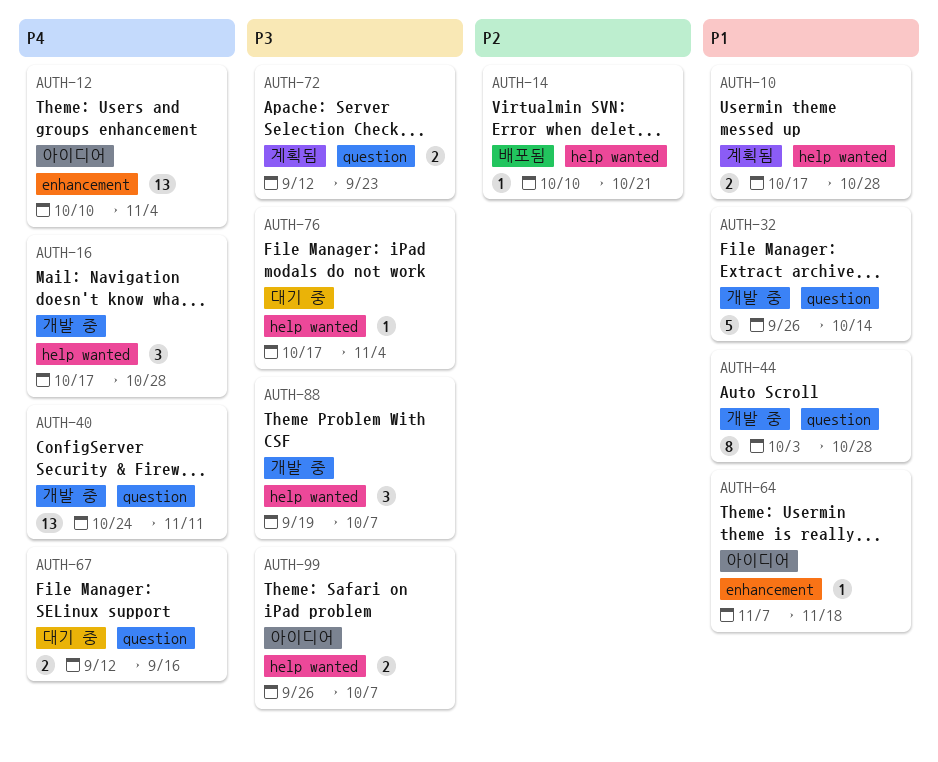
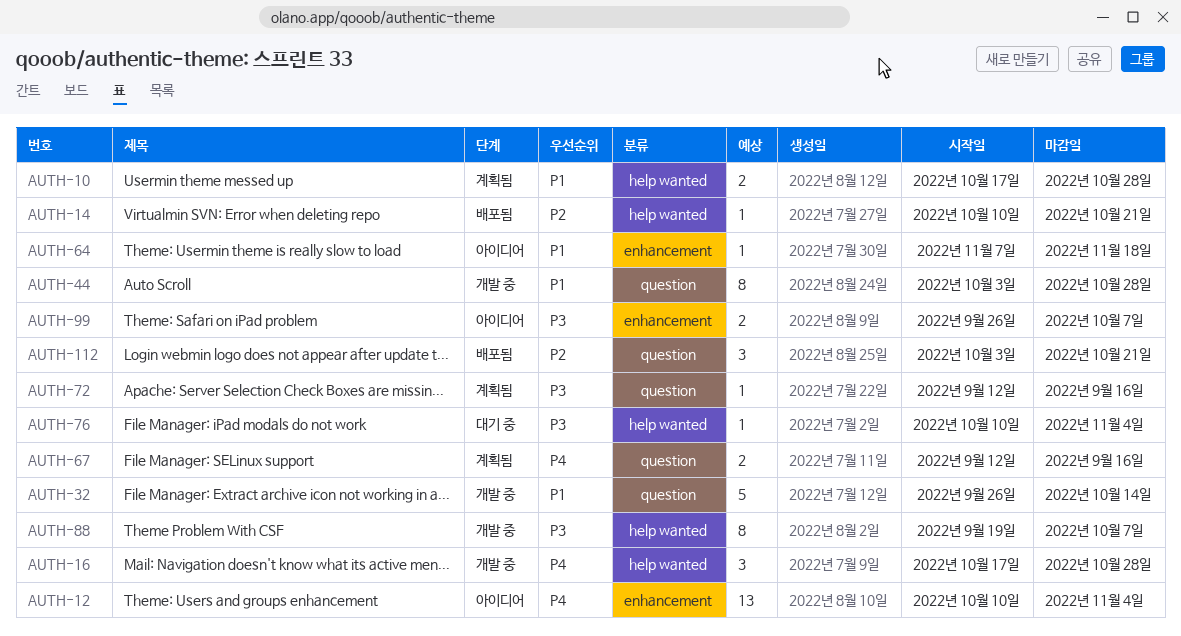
AUTH-40: present -> none
AUTH-67, status: 대기 중 -> 계획됨
AUTH-72, estimate: 2 -> 1
AUTH-72, due: Sep 23 -> Sep 16
AUTH-76, start: Oct 17 -> Oct 10
AUTH-88, estimate: 3 -> 8
AUTH-99, label: help wanted -> enhancement
AUTH-112: none -> present

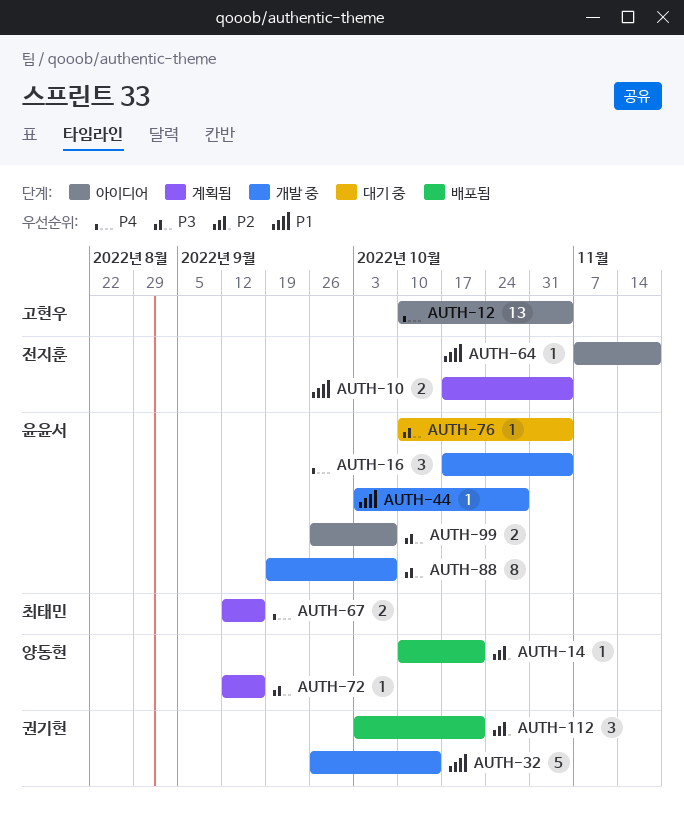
AUTH-10, due: Oct 28 -> Nov 4
AUTH-16, due: Oct 28 -> Nov 4
AUTH-44, estimate: 8 -> 1

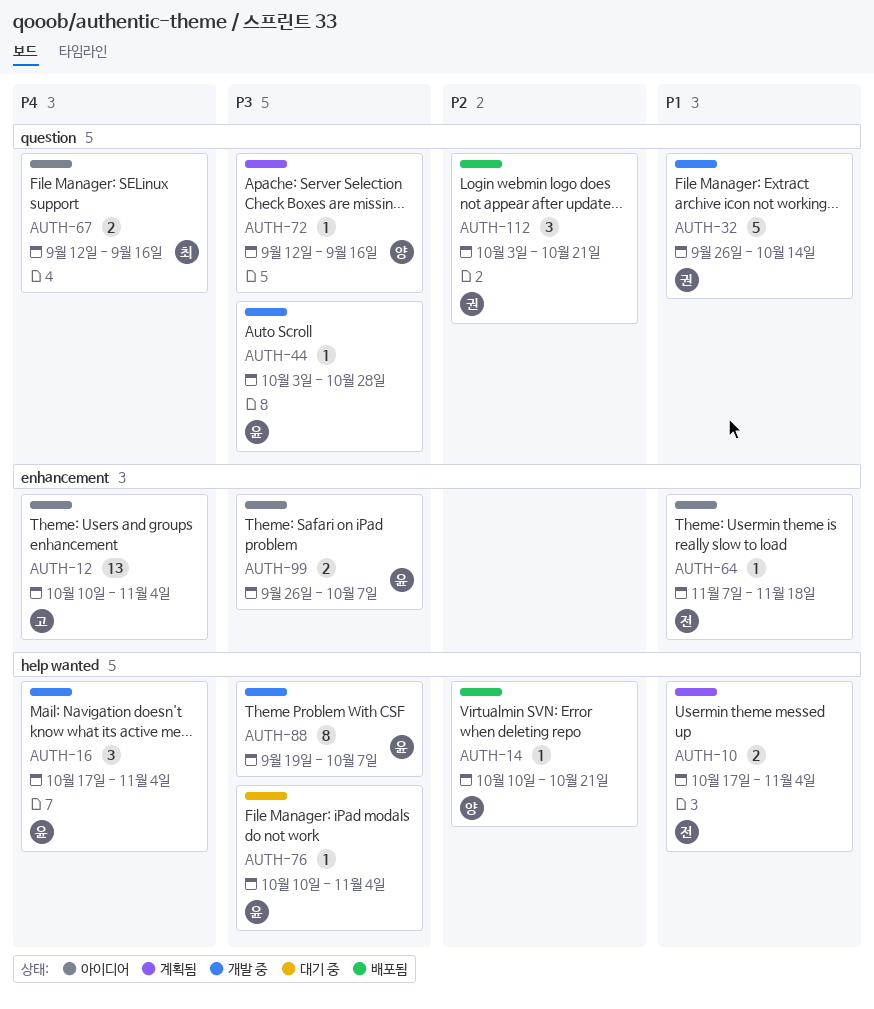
AUTH-44, priority: P1 -> P3
AUTH-67, status: 계획됨 -> 아이디어

